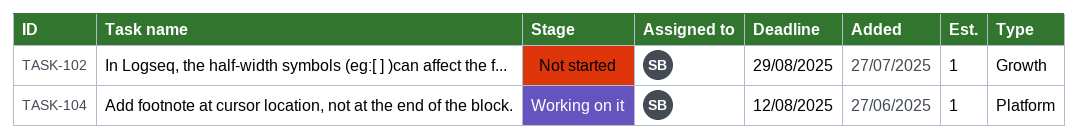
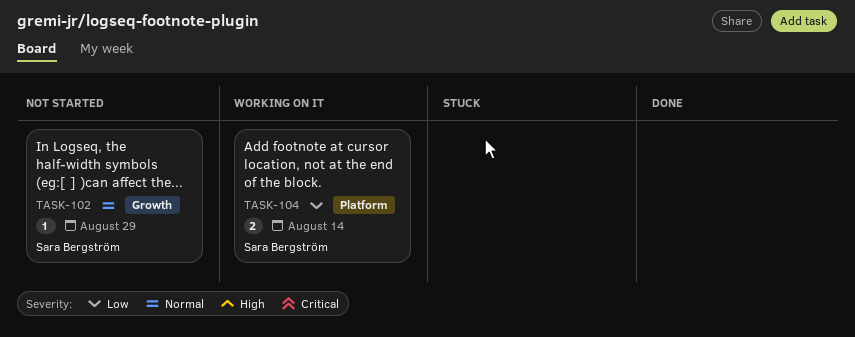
TASK-104, estimate: 1 -> 2
TASK-104, due: Aug 12 -> Aug 14

